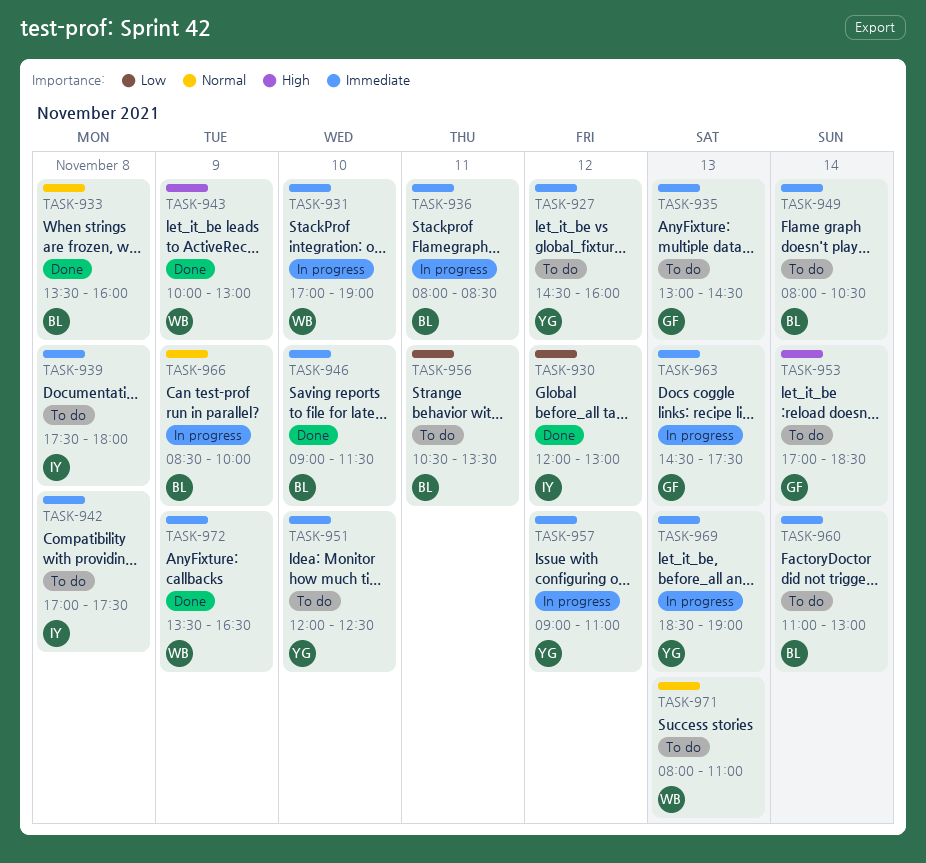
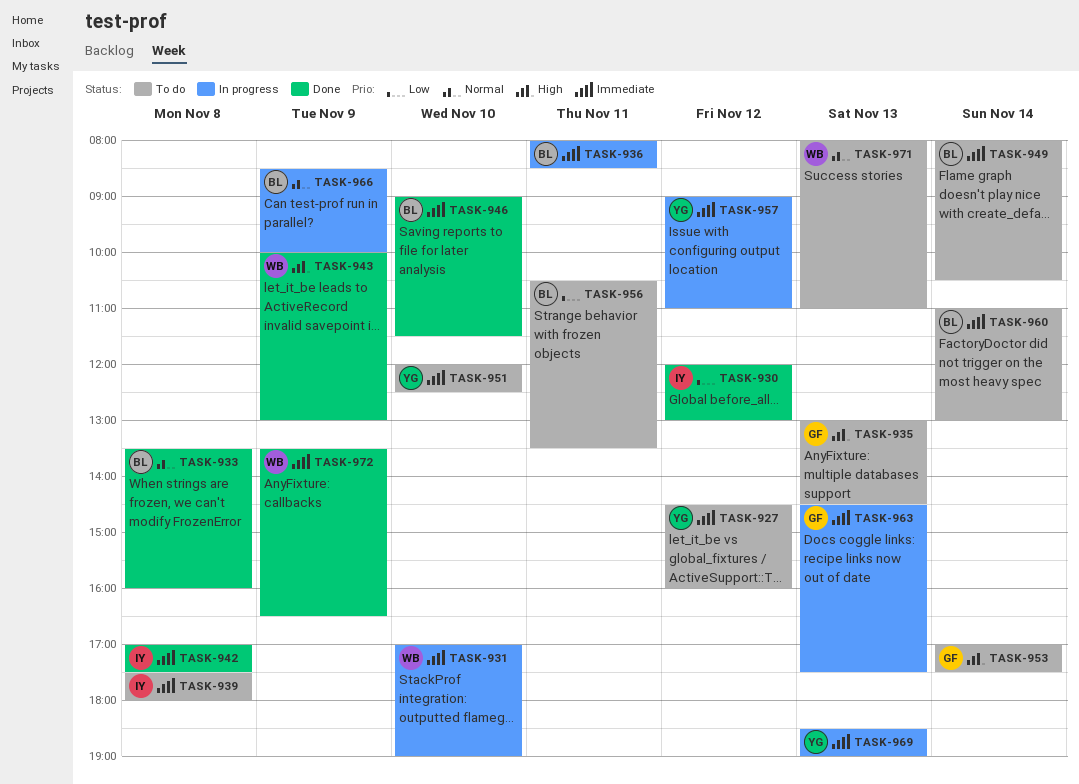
TASK-935, priority: Immediate -> High
TASK-942, status: To do -> Done
TASK-953, ends: 18:30 -> 17:30

